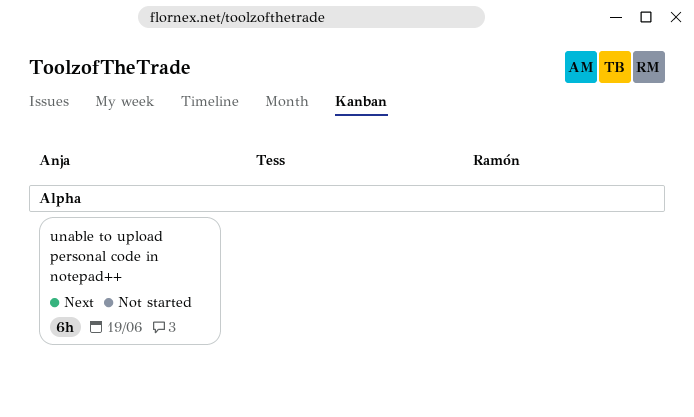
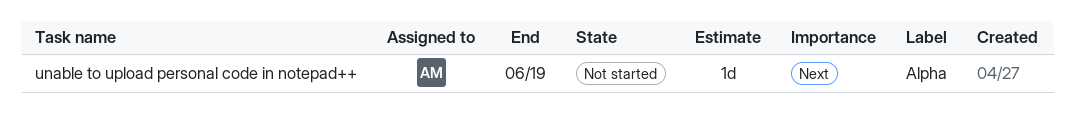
unable to upload personal code in notepad++, estimate: 6h -> 1d

